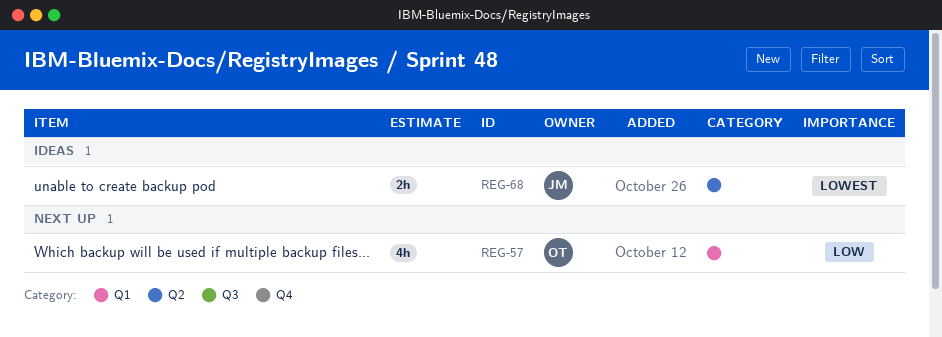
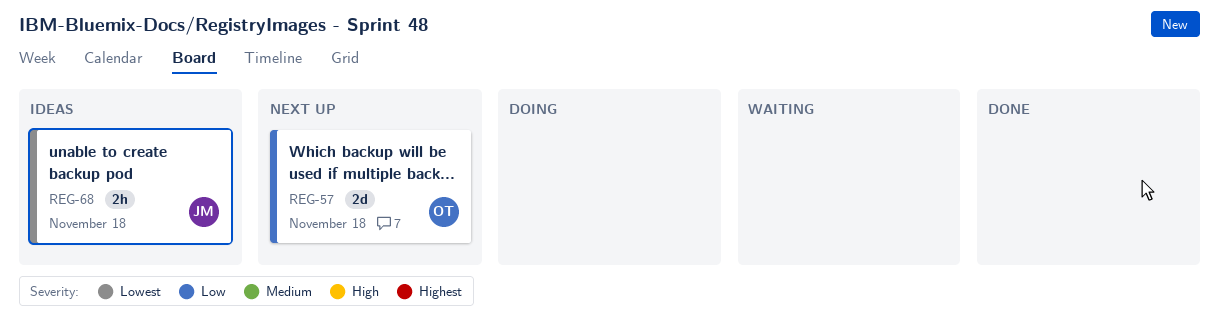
REG-57, estimate: 4h -> 2d

